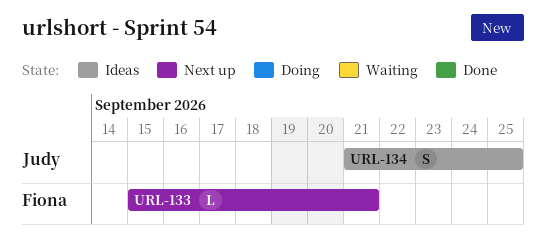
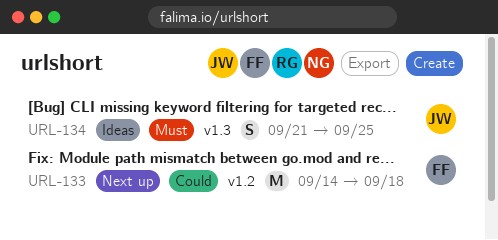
URL-133, estimate: L -> M
URL-133, start: Sep 15 -> Sep 14
URL-133, due: Sep 21 -> Sep 18

